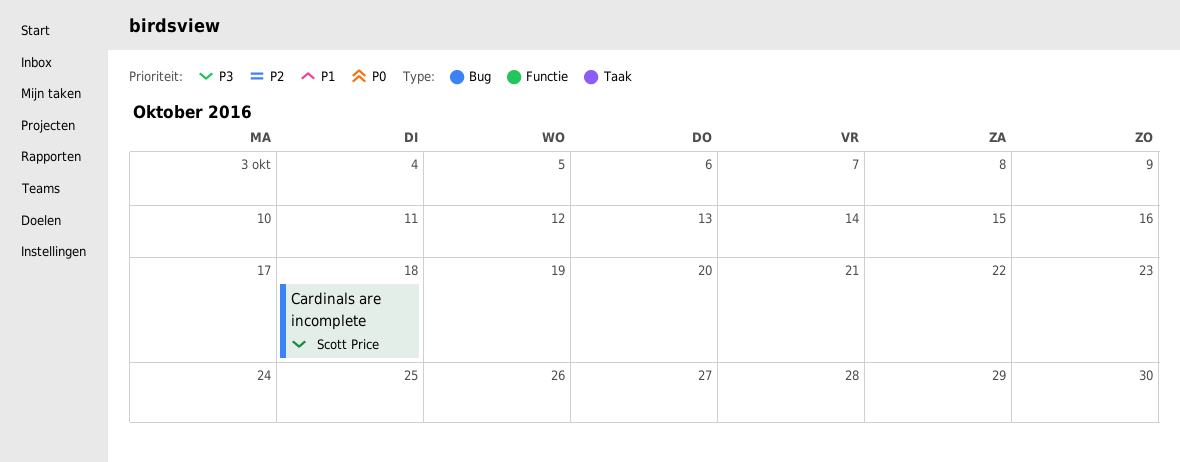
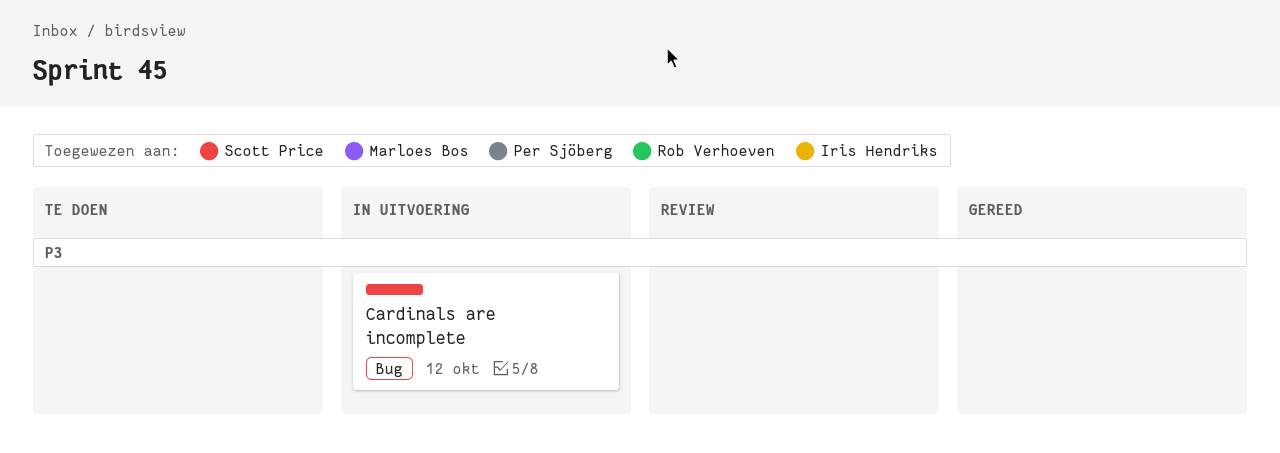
Cardinals are incomplete, due: Oct 18 -> Oct 12

